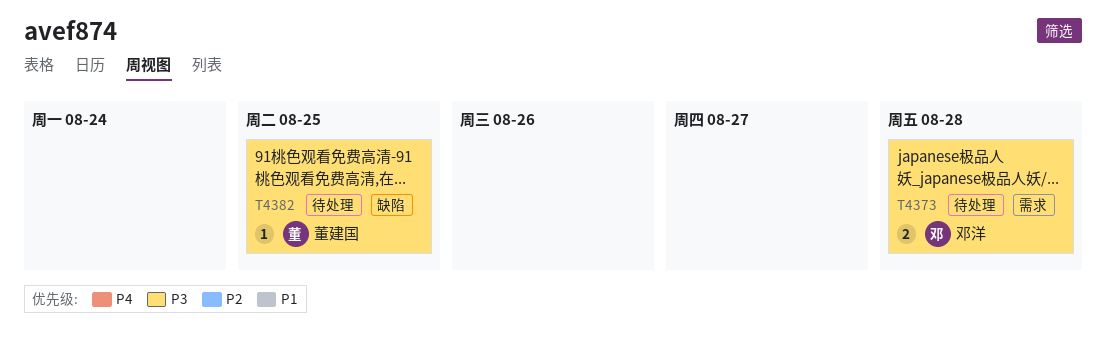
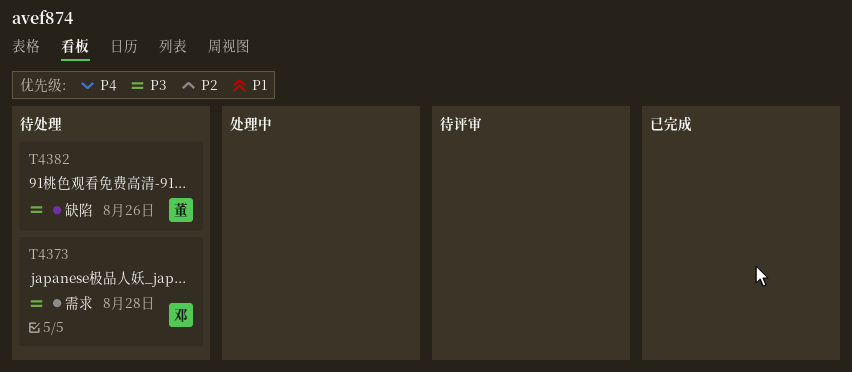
T4382, due: Aug 25 -> Aug 26

